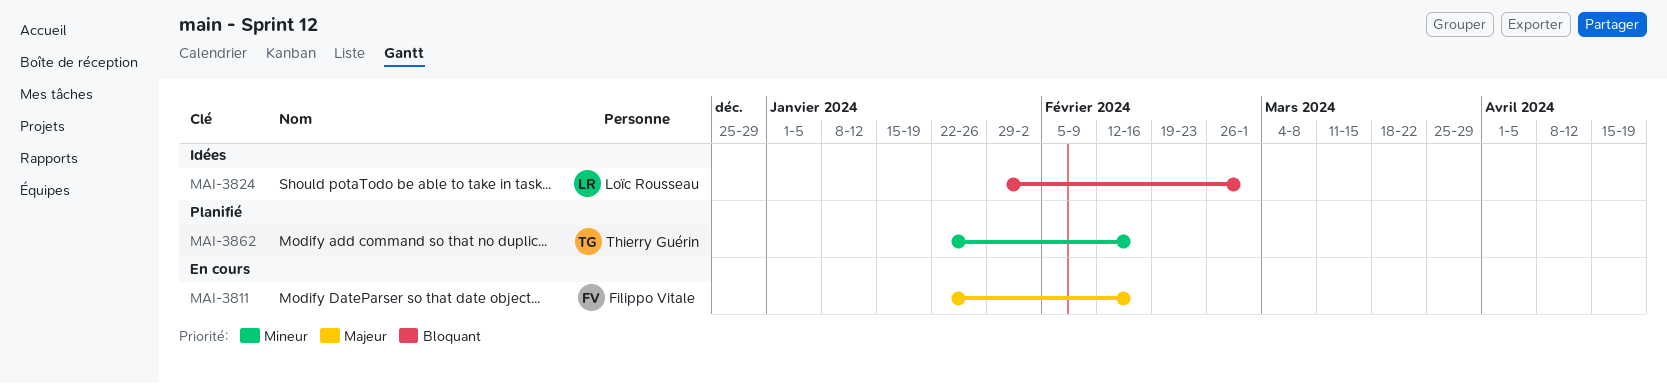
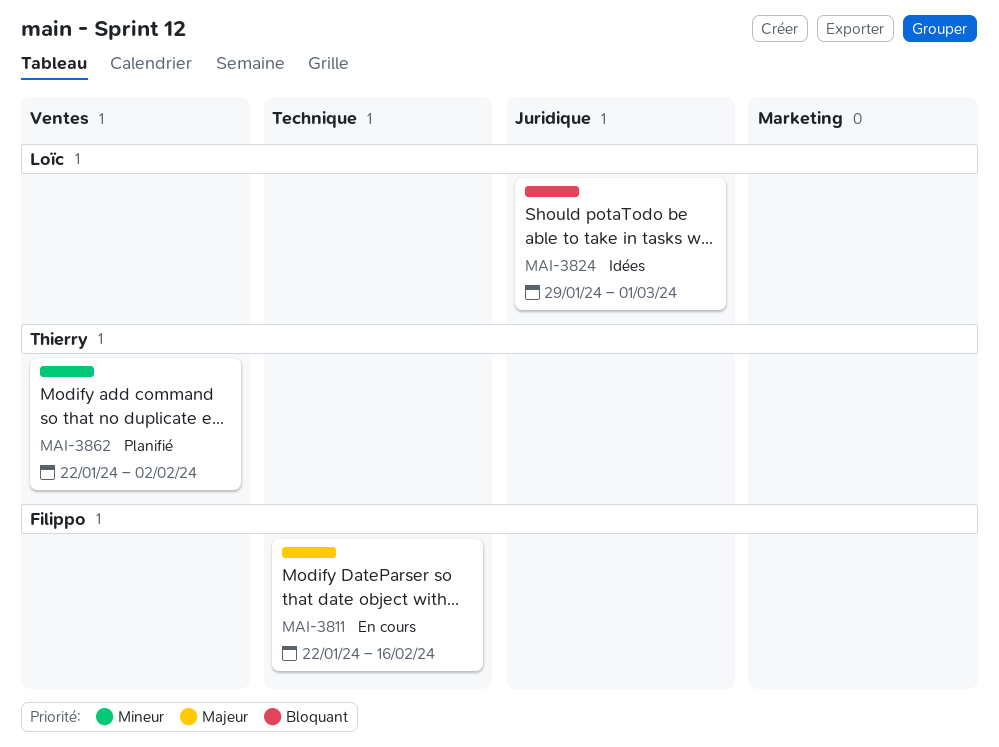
MAI-3862, due: Feb 16 -> Feb 2

